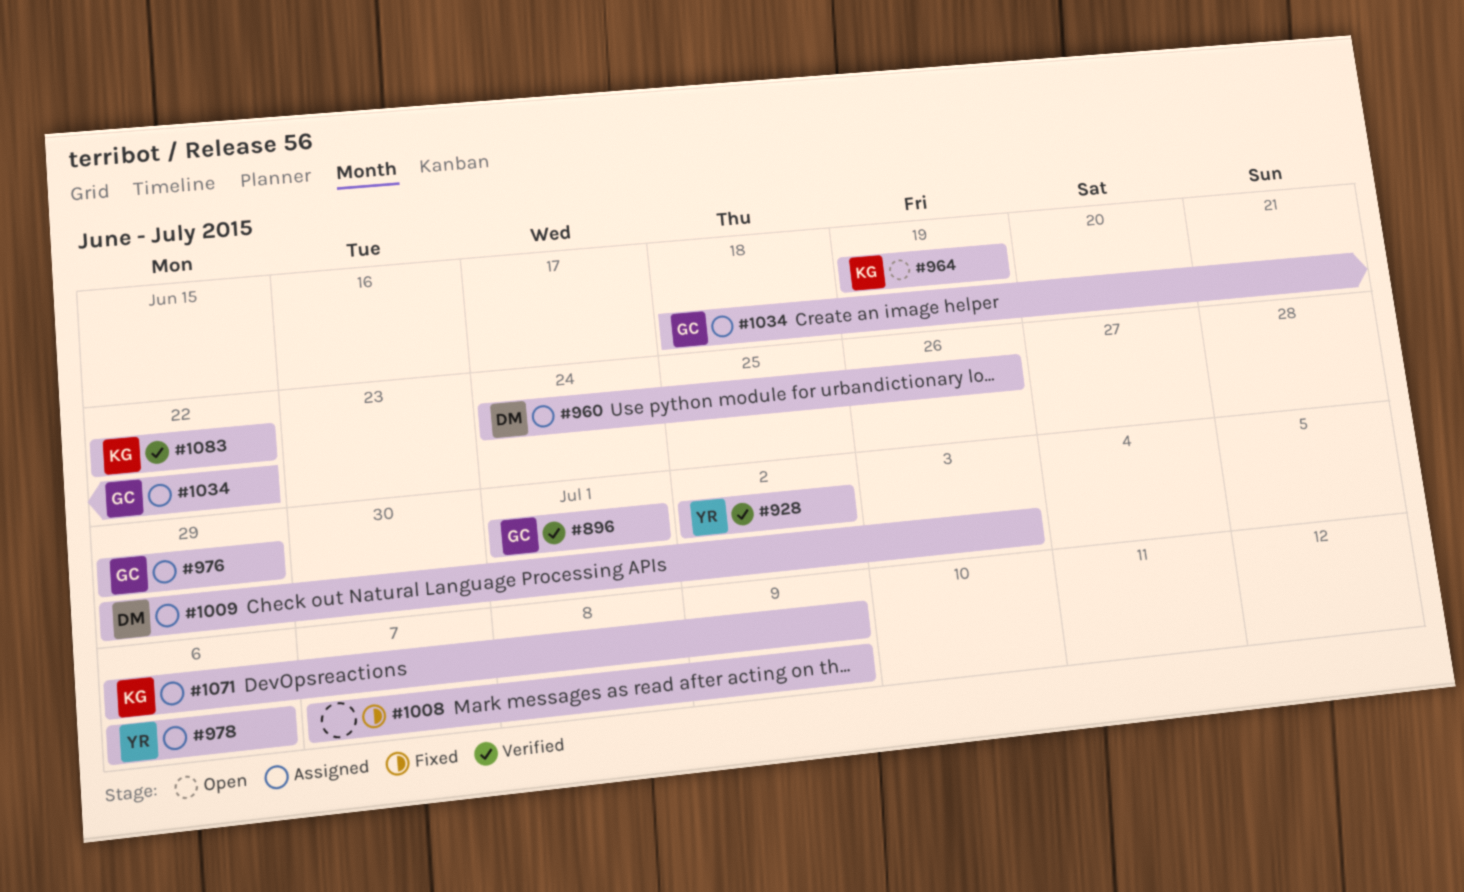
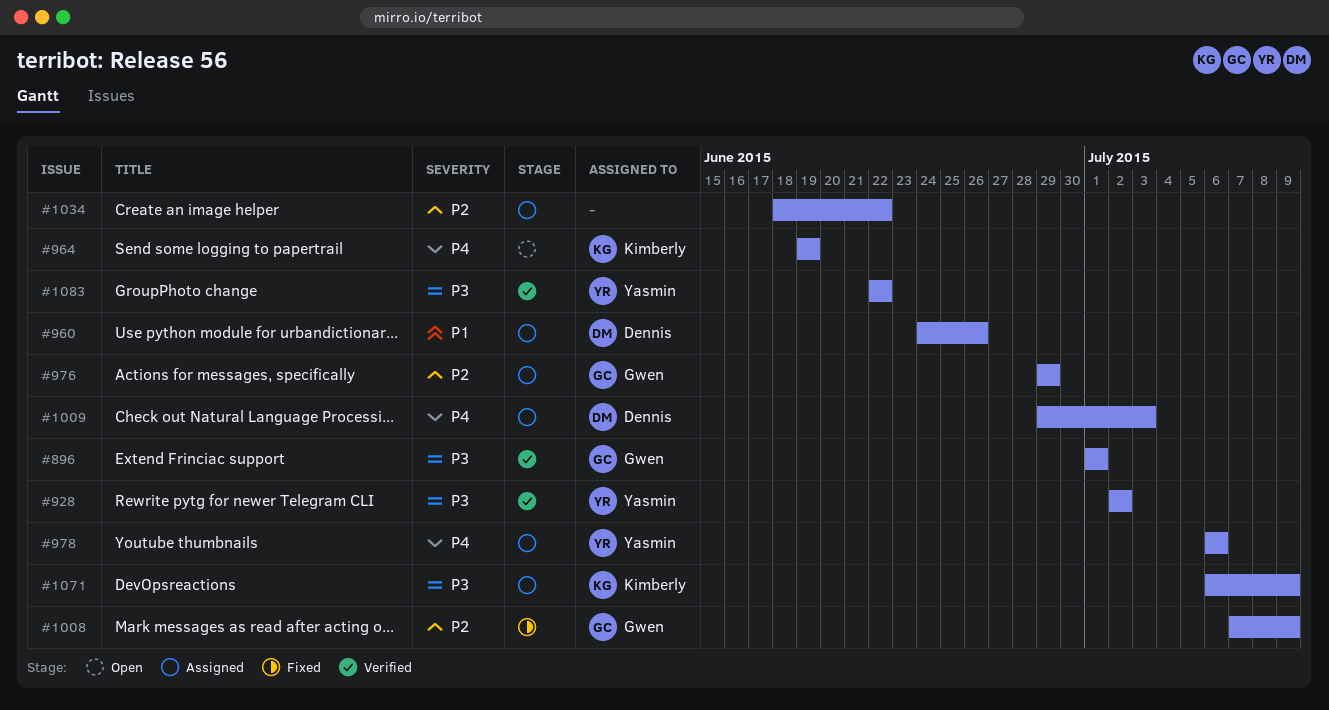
#1008, owner: none -> Gwen
#1034, owner: Gwen -> none
#1083, owner: Kimberly -> Yasmin

